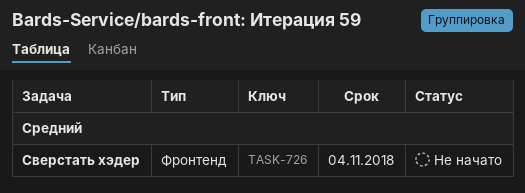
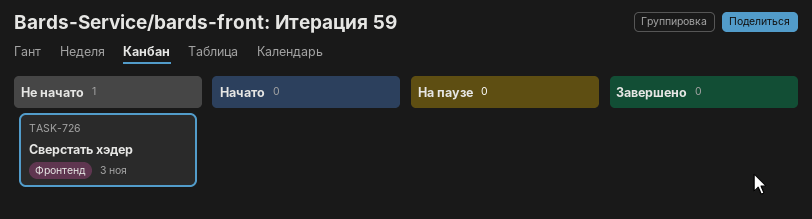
TASK-726, due: Nov 4 -> Nov 3

